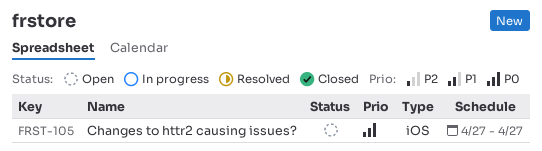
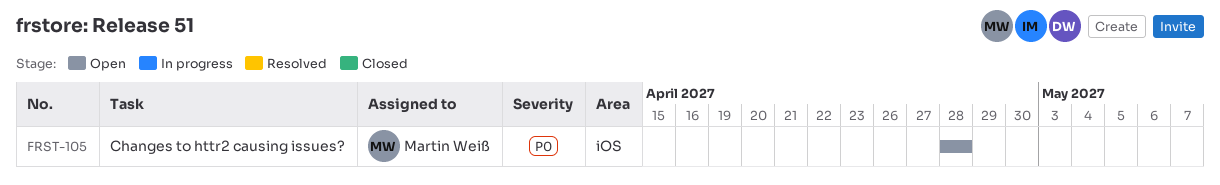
FRST-105, start: Apr 27 -> Apr 28
FRST-105, due: Apr 27 -> Apr 28

